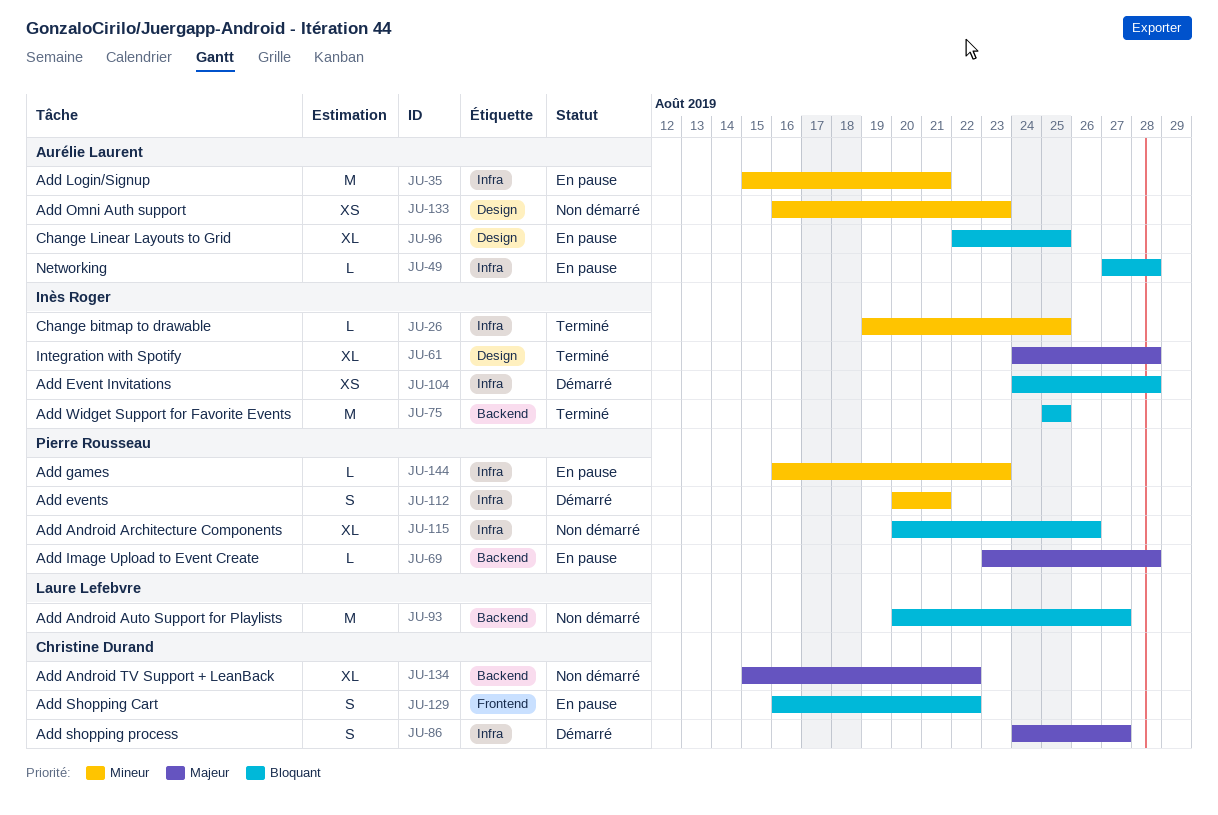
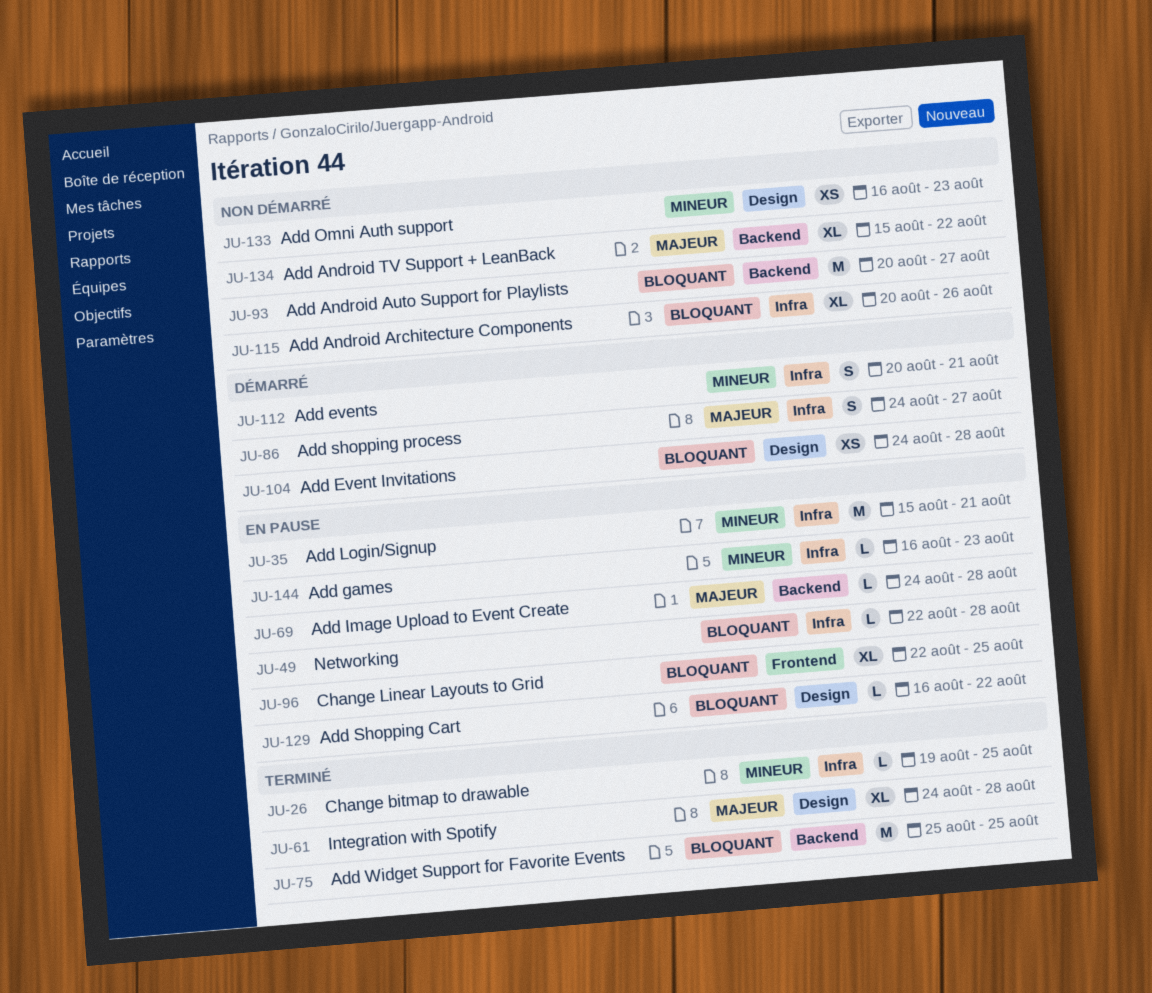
JU-49, start: Aug 27 -> Aug 22
JU-69, start: Aug 23 -> Aug 24
JU-96, label: Design -> Frontend
JU-104, label: Infra -> Design
JU-129, label: Frontend -> Design
JU-129, estimate: S -> L

